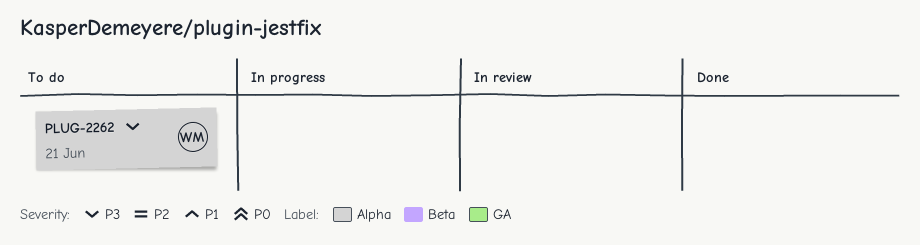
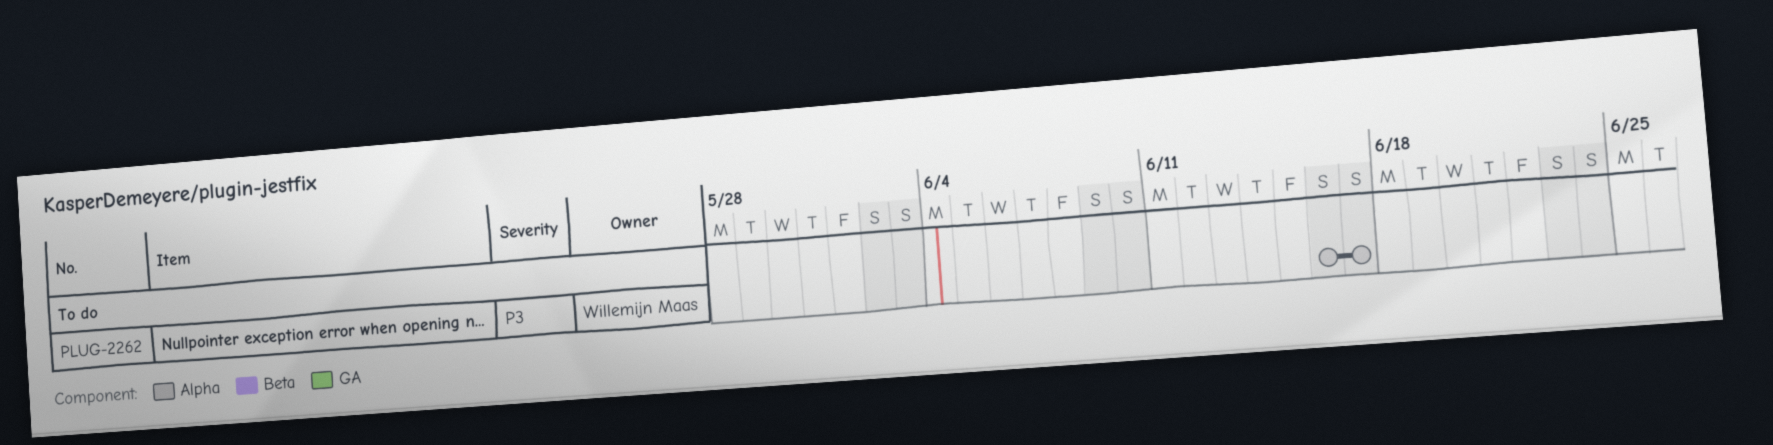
PLUG-2262, due: Jun 21 -> Jun 17

